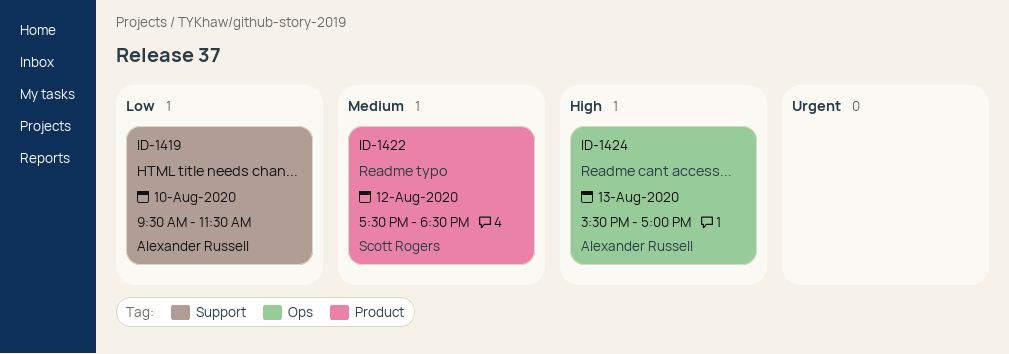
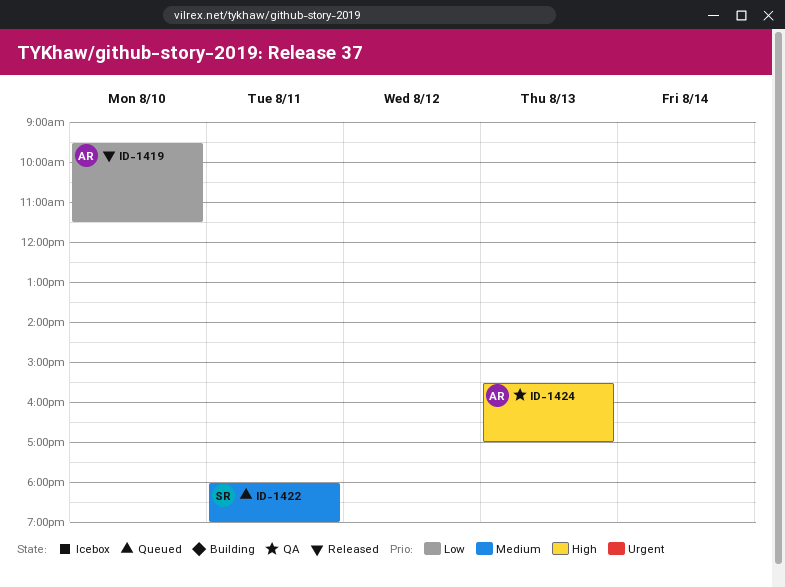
ID-1422, day: Aug 12 -> Aug 11
ID-1422, begins: 17:30 -> 18:00
ID-1422, ends: 18:30 -> 19:00

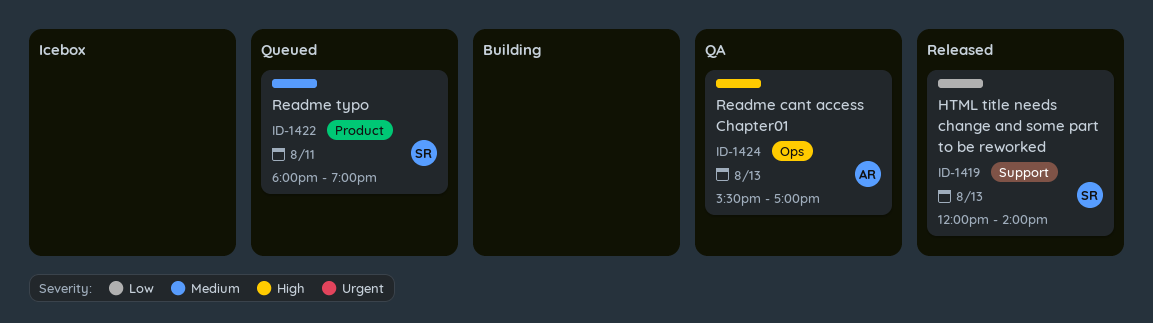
ID-1419, owner: AR -> SR
ID-1419, day: Aug 10 -> Aug 13
ID-1419, begins: 09:30 -> 12:00
ID-1419, ends: 11:30 -> 14:00

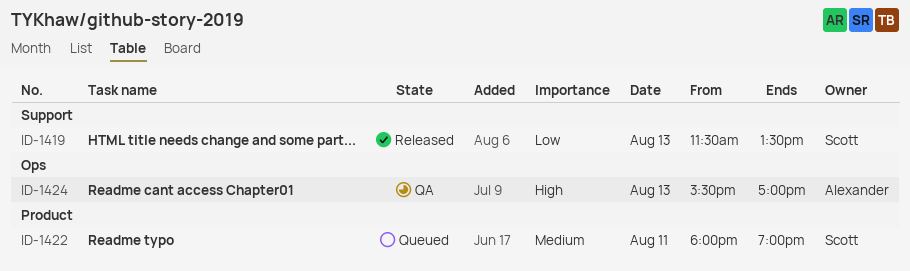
ID-1419, begins: 12:00 -> 11:30
ID-1419, ends: 14:00 -> 13:30

